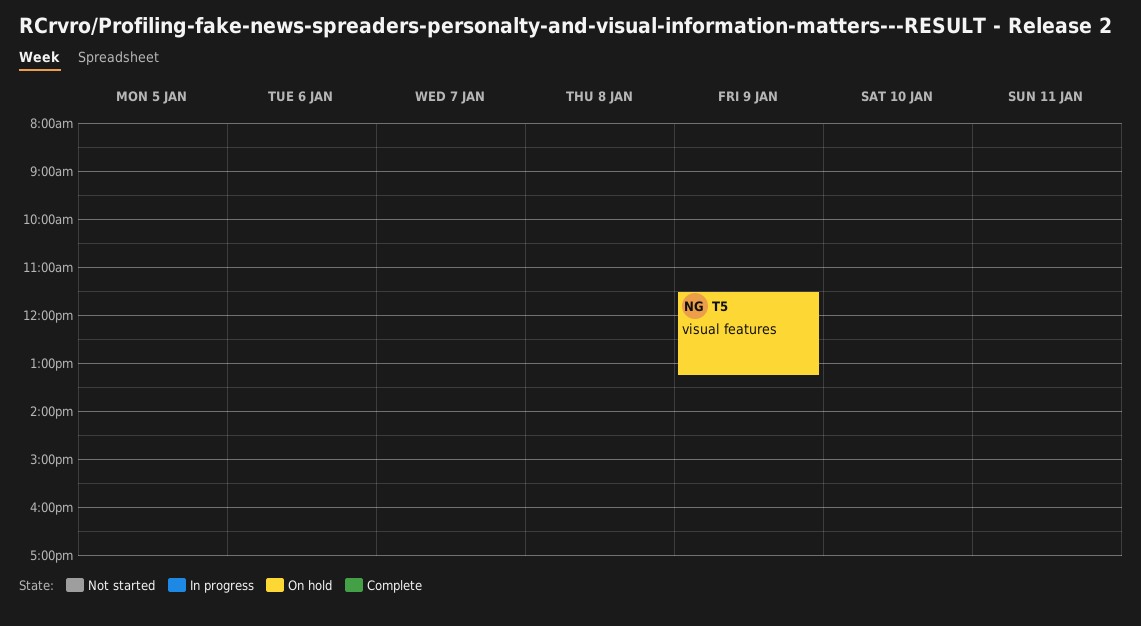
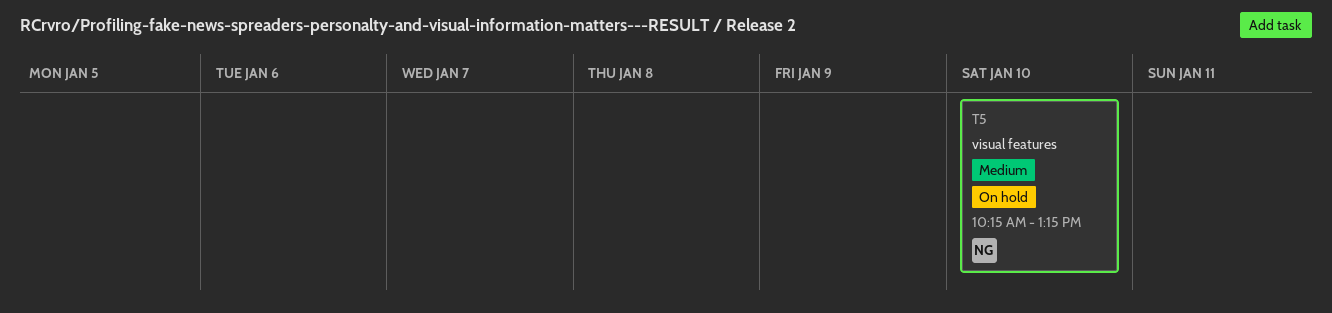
T5, day: Jan 9 -> Jan 10
T5, begins: 11:30 -> 10:15

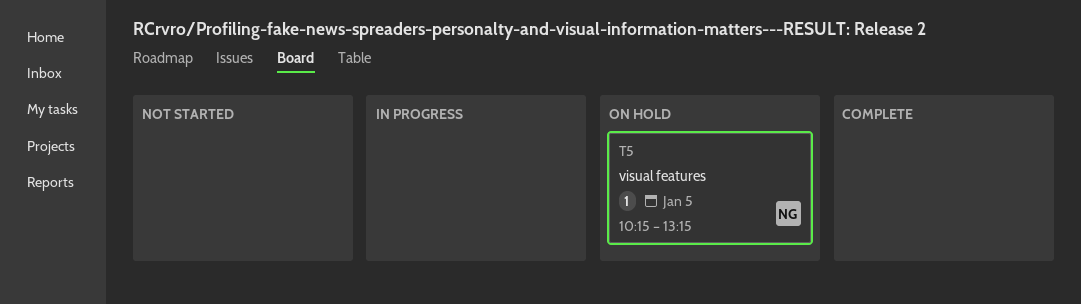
T5, day: Jan 10 -> Jan 5

